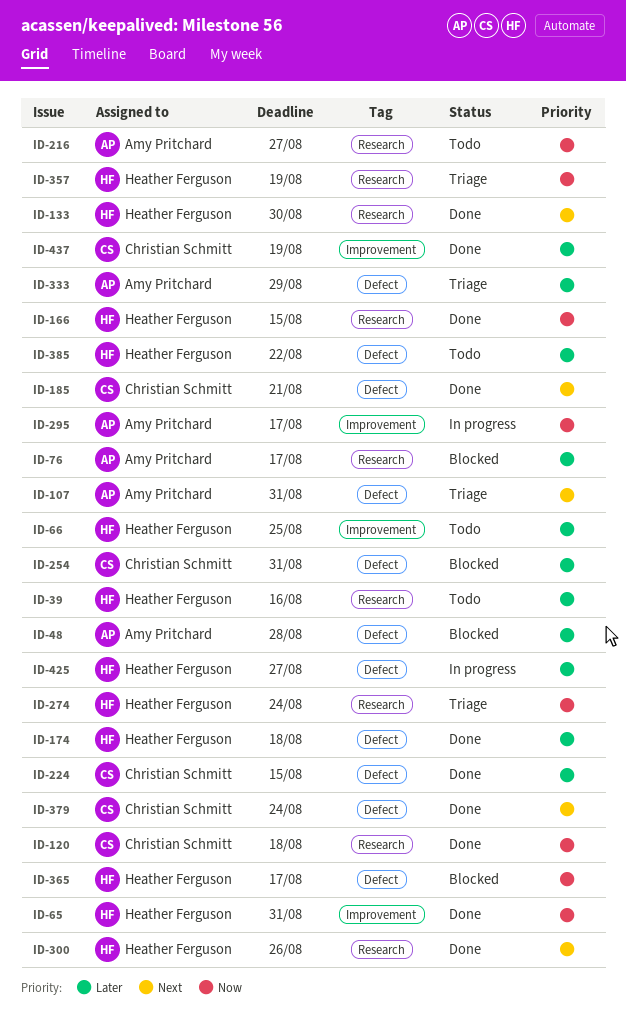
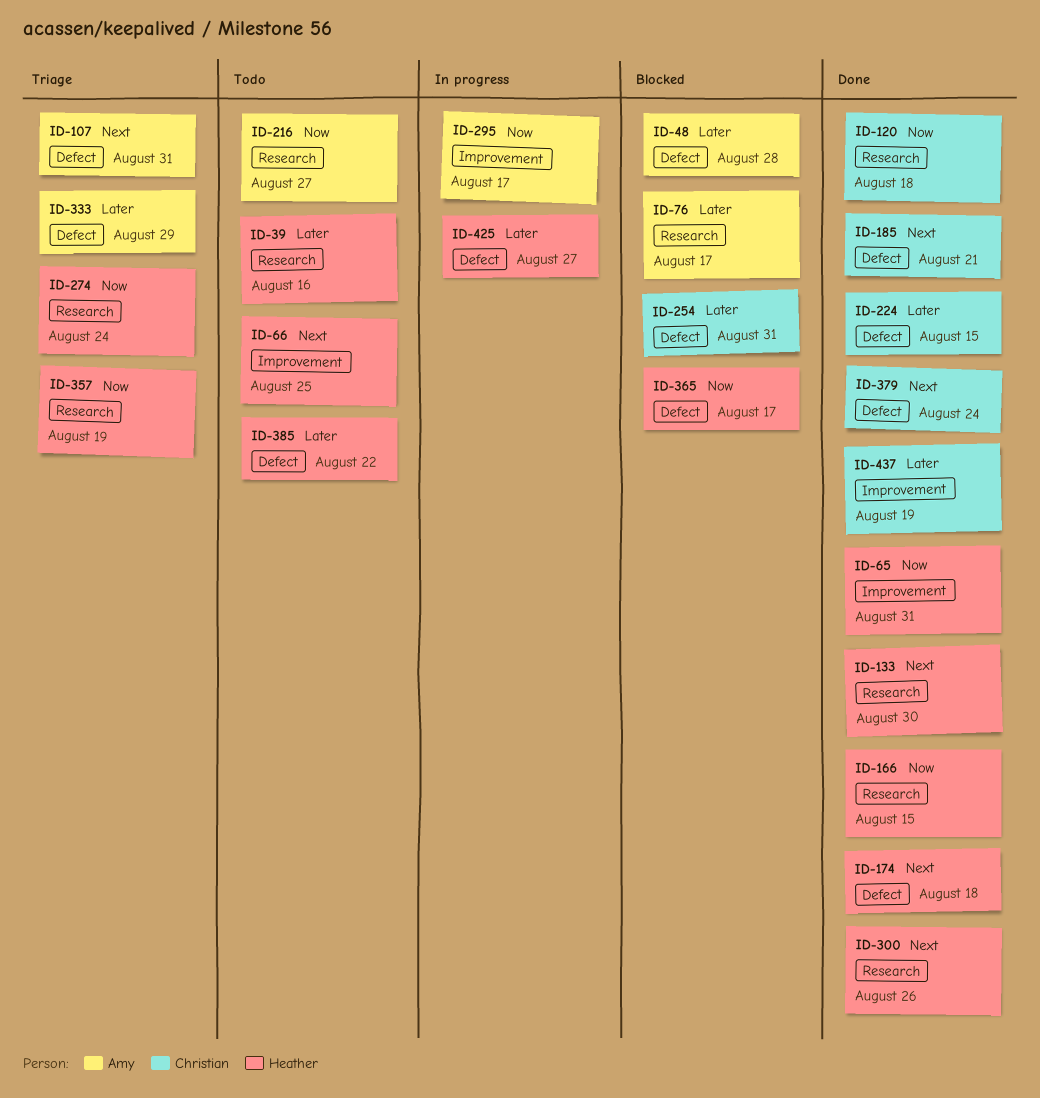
ID-66, priority: Later -> Next
ID-174, priority: Later -> Next

